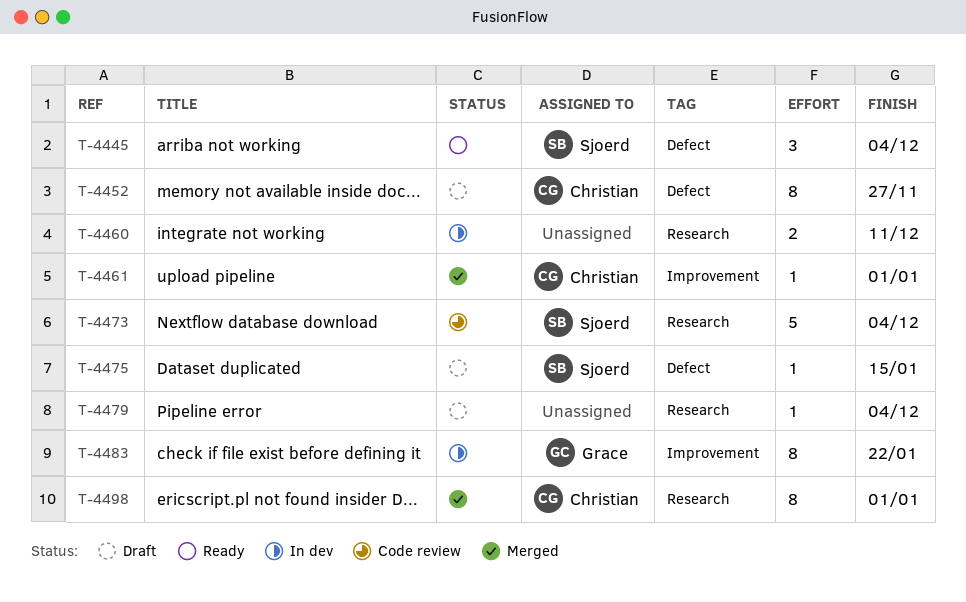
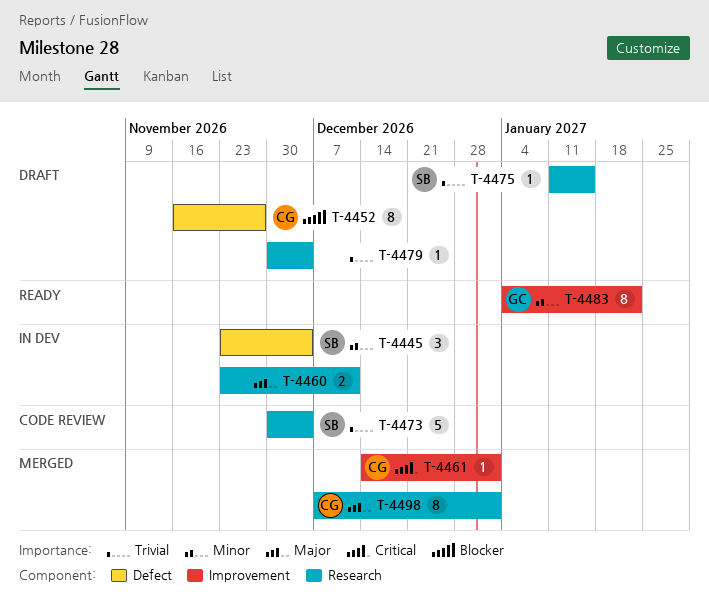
T-4445, status: Ready -> In dev
T-4475, label: Defect -> Research
T-4483, status: In dev -> Ready

